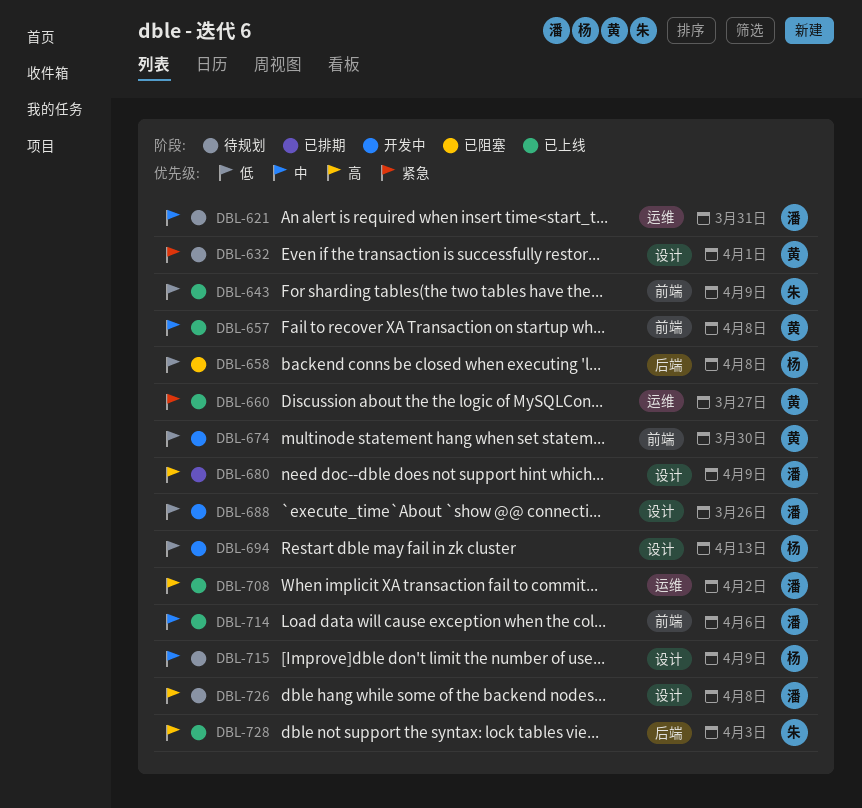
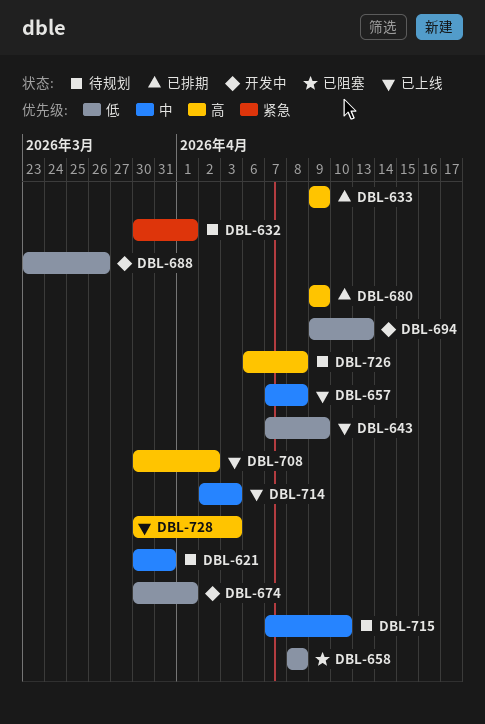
DBL-633: none -> present
DBL-660: present -> none
DBL-674, due: Mar 30 -> Apr 1
DBL-714, due: Apr 6 -> Apr 3
DBL-715, due: Apr 9 -> Apr 10

